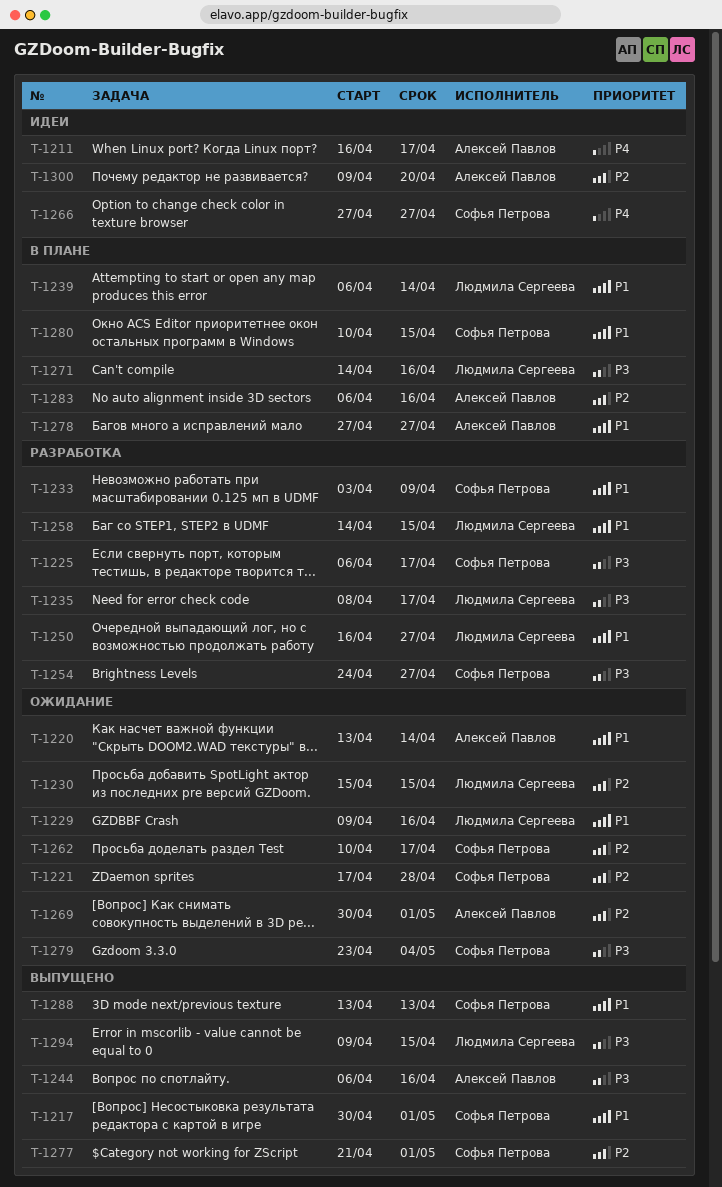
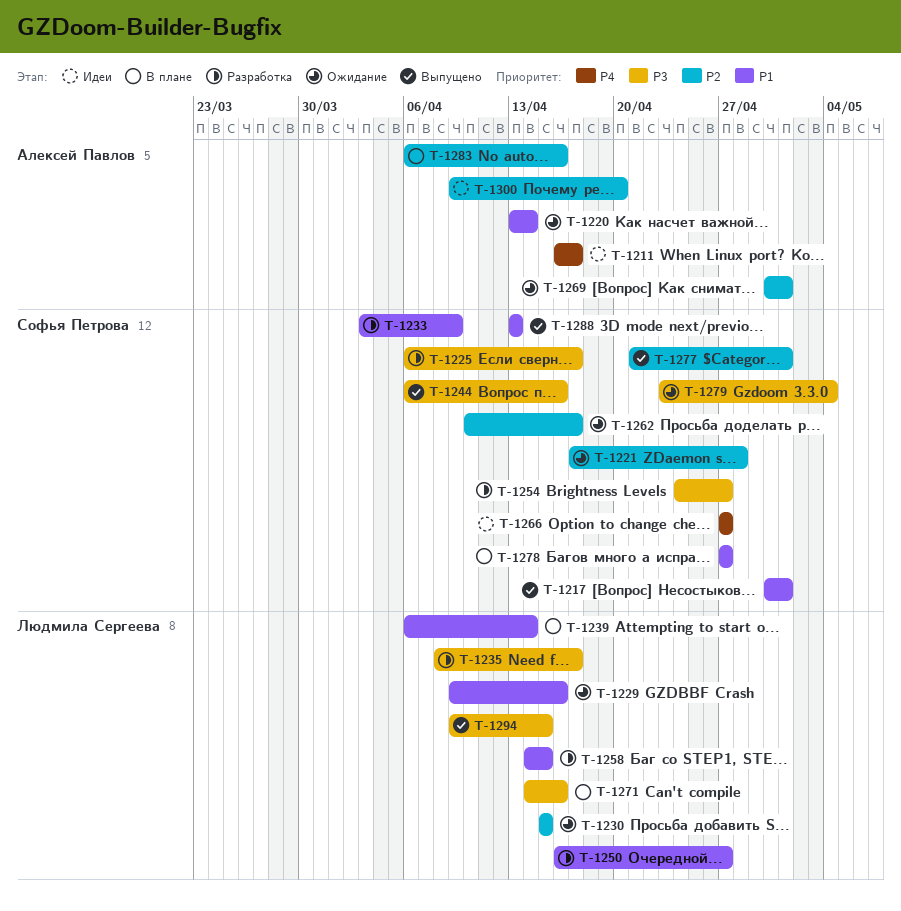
T-1244, owner: Алексей Павлов -> Софья Петрова
T-1278, owner: Алексей Павлов -> Софья Петрова
T-1280: present -> none

